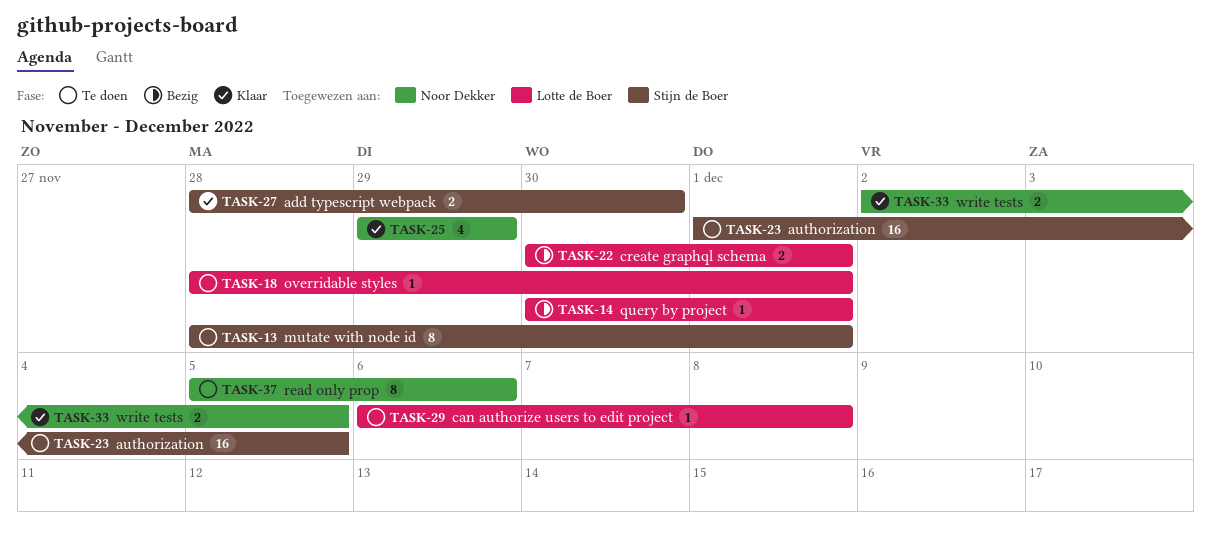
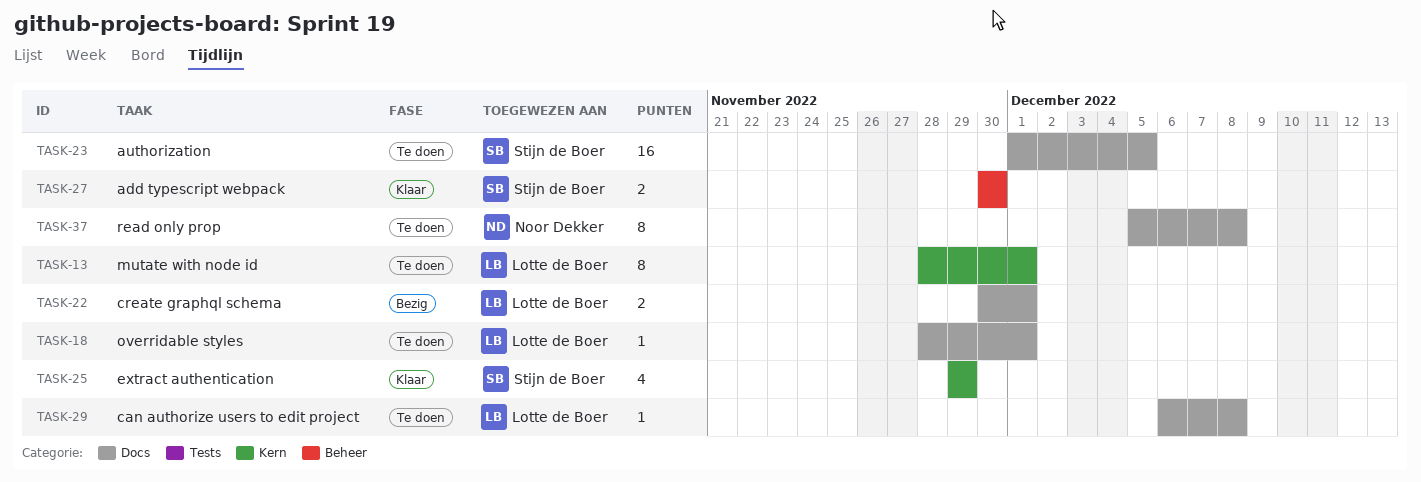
TASK-13, owner: Stijn de Boer -> Lotte de Boer
TASK-14: present -> none
TASK-25, owner: Noor Dekker -> Stijn de Boer
TASK-27, start: Nov 28 -> Nov 30
TASK-33: present -> none
TASK-37, due: Dec 6 -> Dec 8

